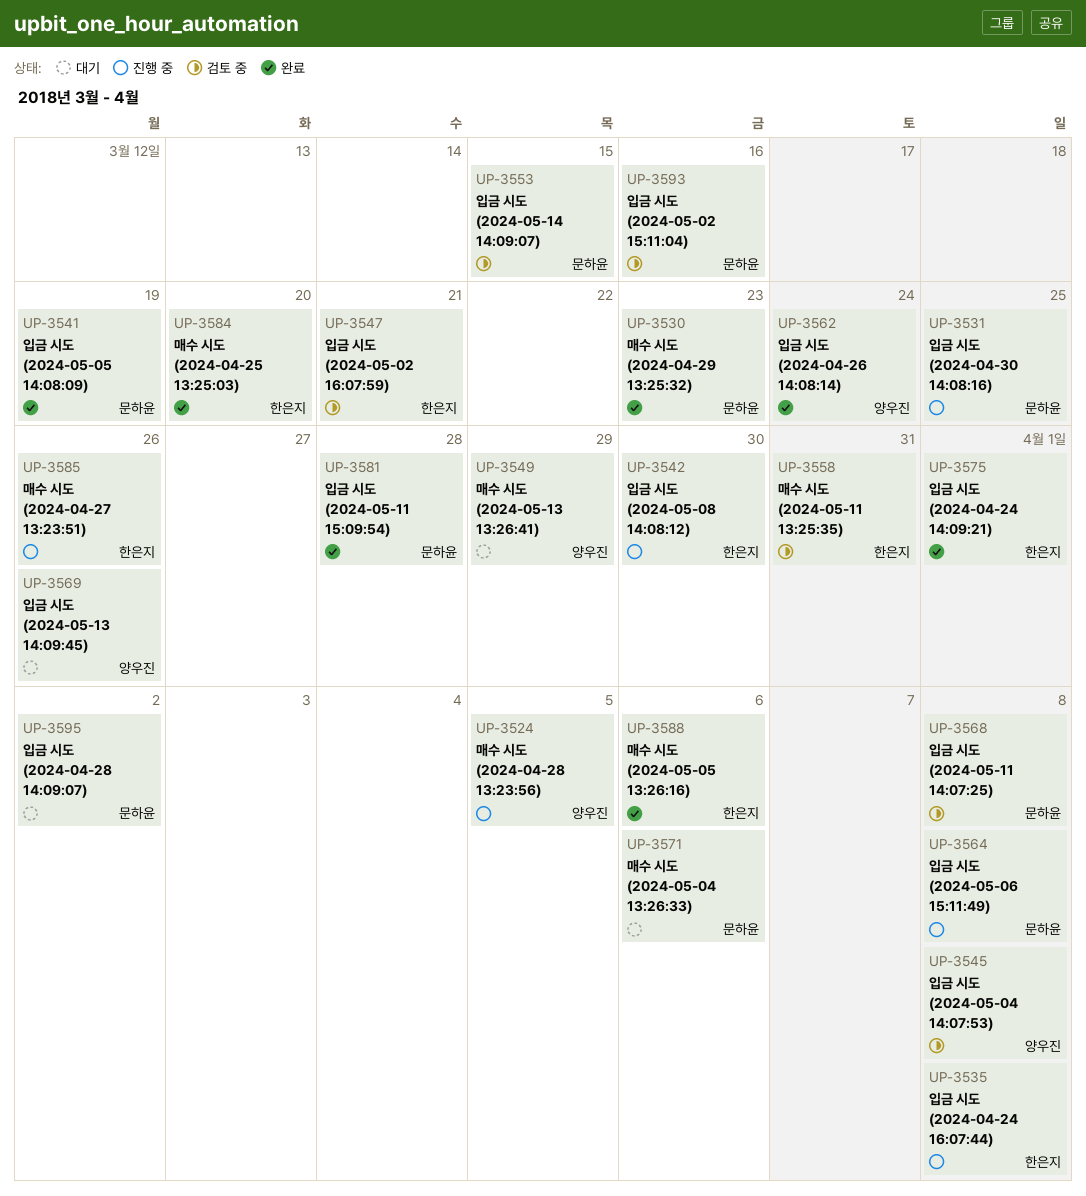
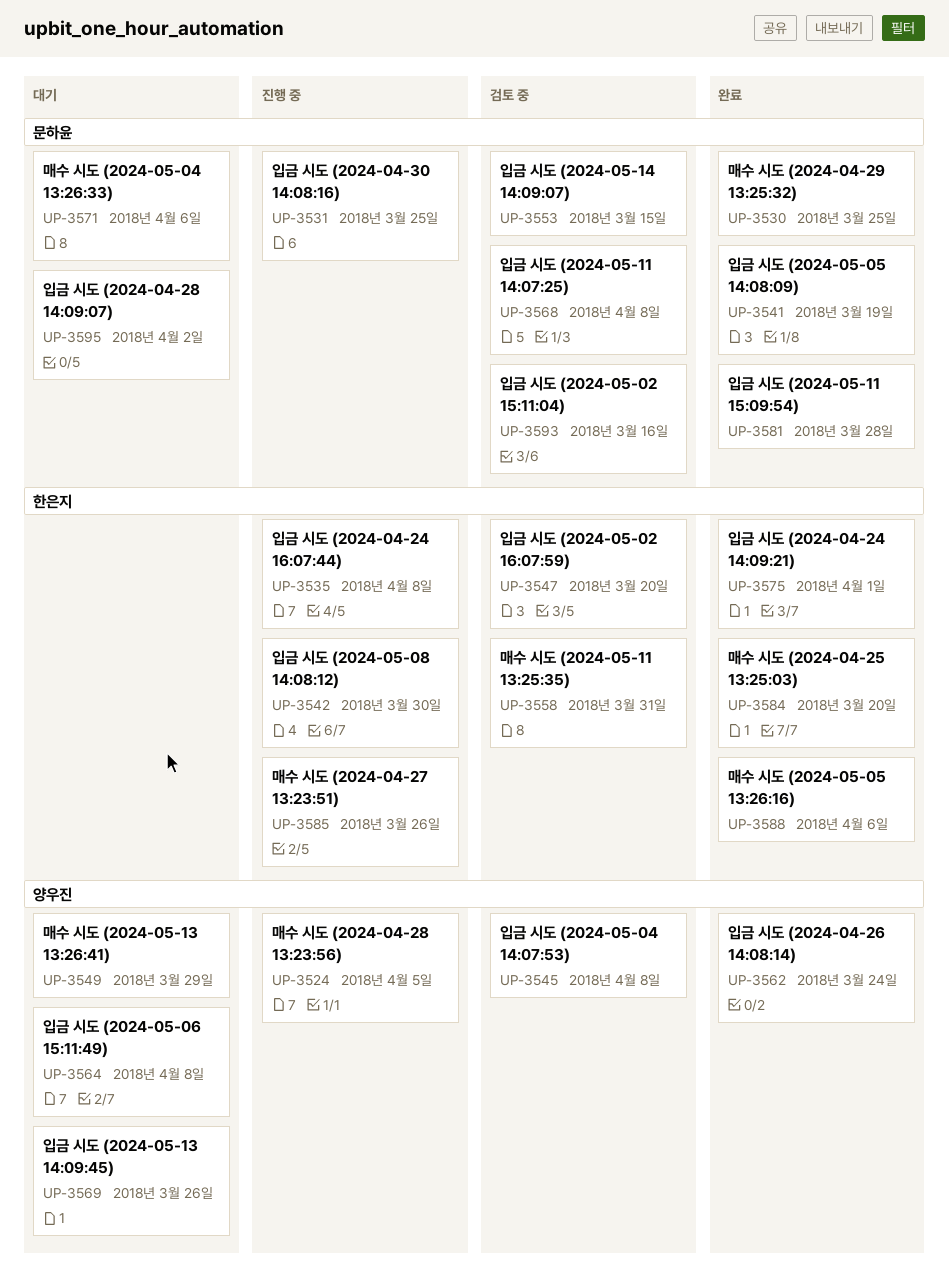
UP-3530, due: Mar 23 -> Mar 25
UP-3547, due: Mar 21 -> Mar 20
UP-3564, status: 진행 중 -> 대기
UP-3564, owner: 문하윤 -> 양우진

